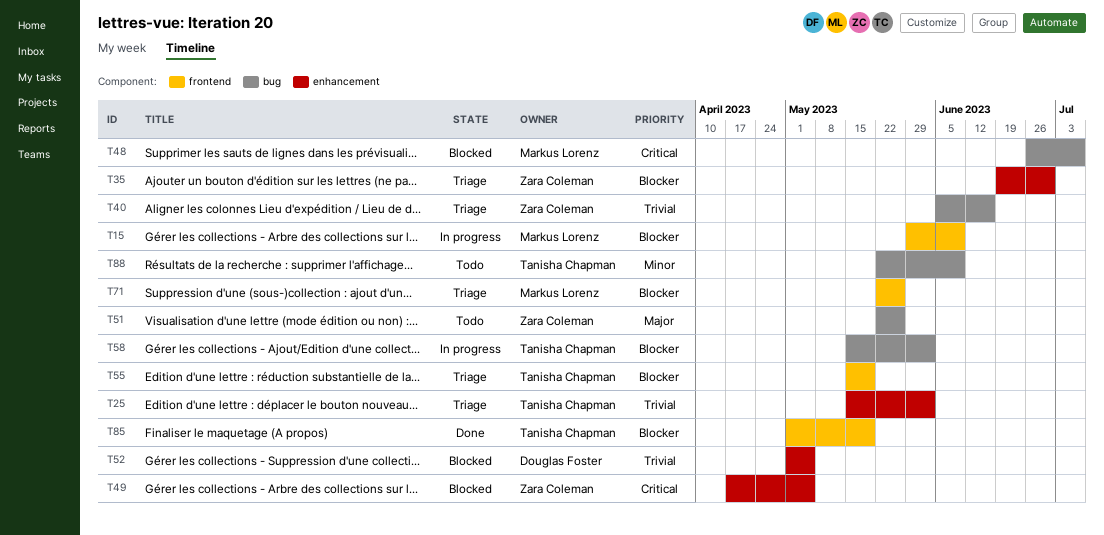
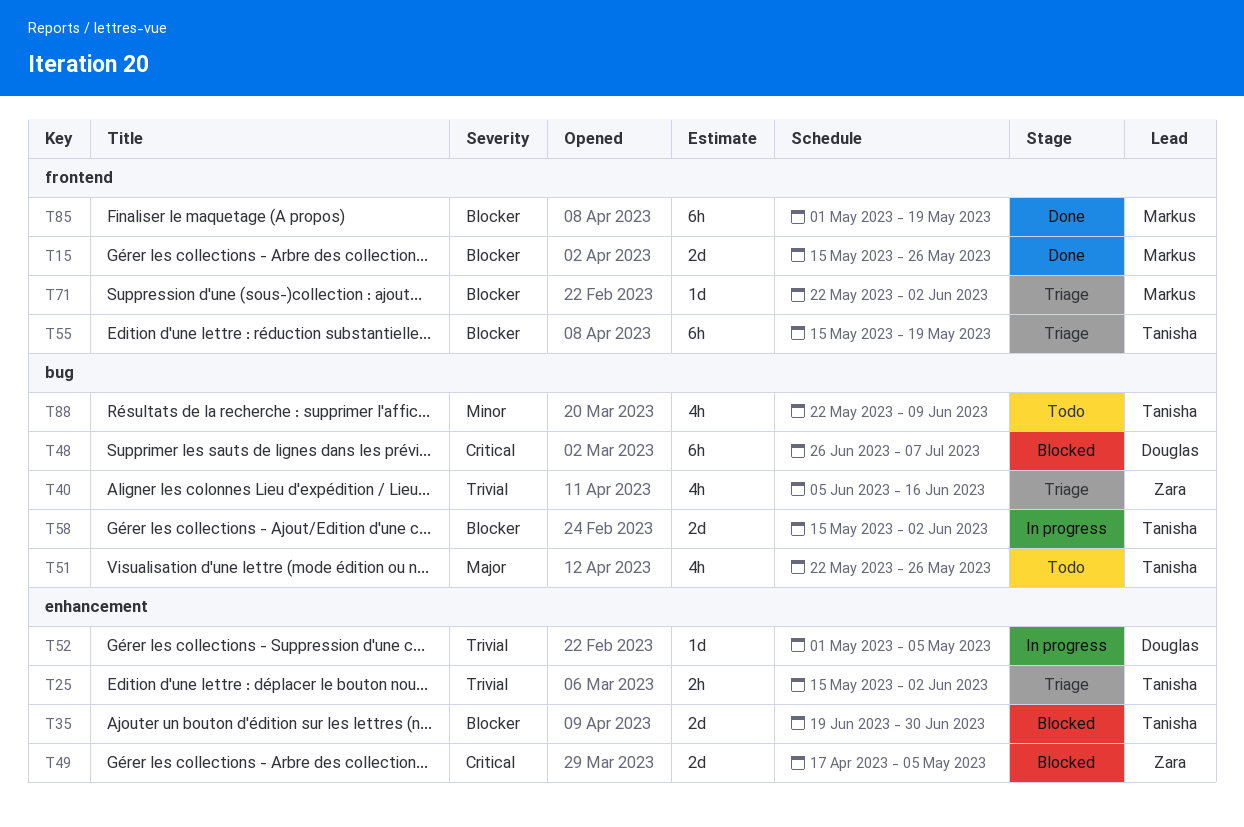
T15, status: In progress -> Done
T15, start: May 29 -> May 15
T15, due: Jun 9 -> May 26
T35, status: Triage -> Blocked
T35, owner: Zara Coleman -> Tanisha Chapman
T48, owner: Markus Lorenz -> Douglas Foster
T51, owner: Zara Coleman -> Tanisha Chapman
T52, status: Blocked -> In progress
T71, due: May 26 -> Jun 2
T85, owner: Tanisha Chapman -> Markus Lorenz

